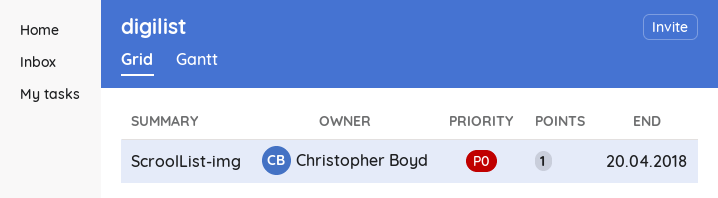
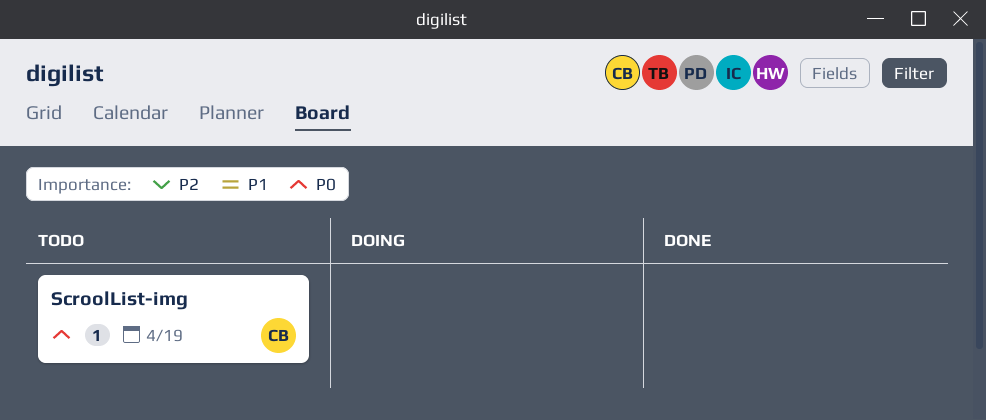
ScroolList-img, due: Apr 20 -> Apr 19

